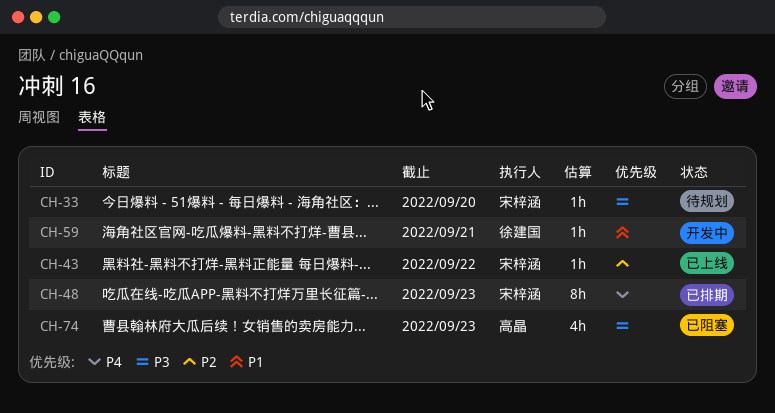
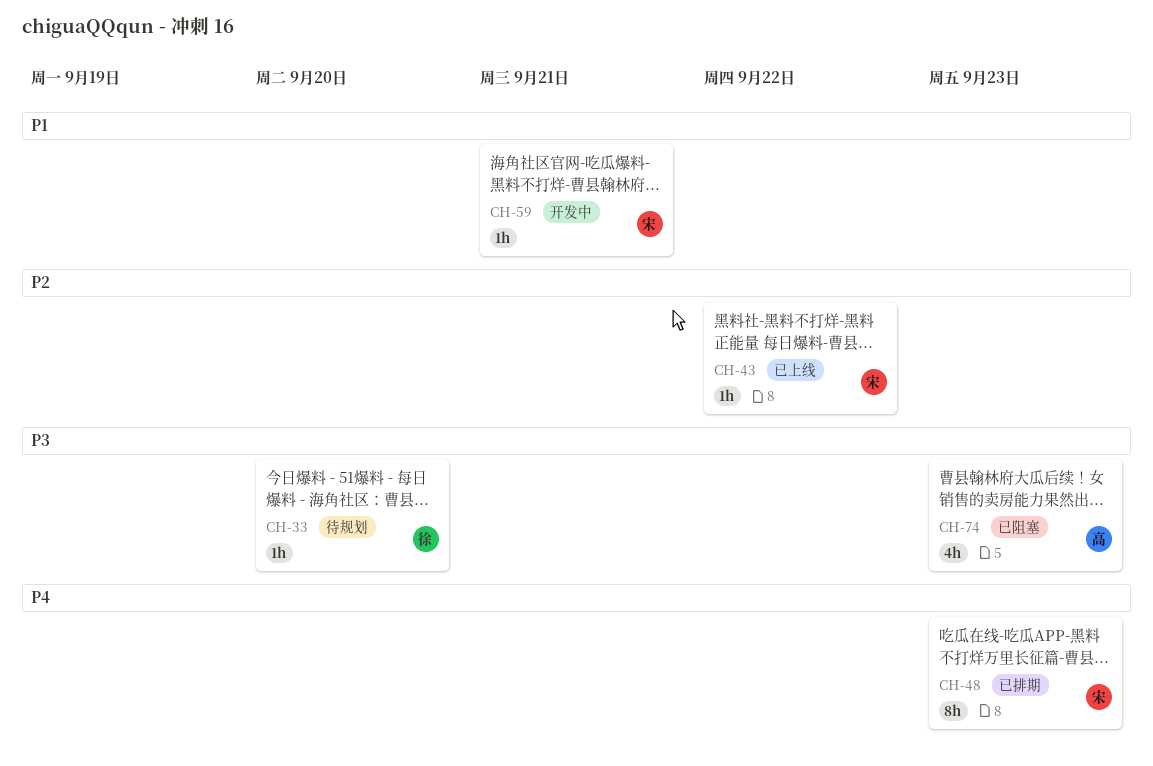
CH-33, owner: 宋梓涵 -> 徐建国
CH-59, owner: 徐建国 -> 宋梓涵

